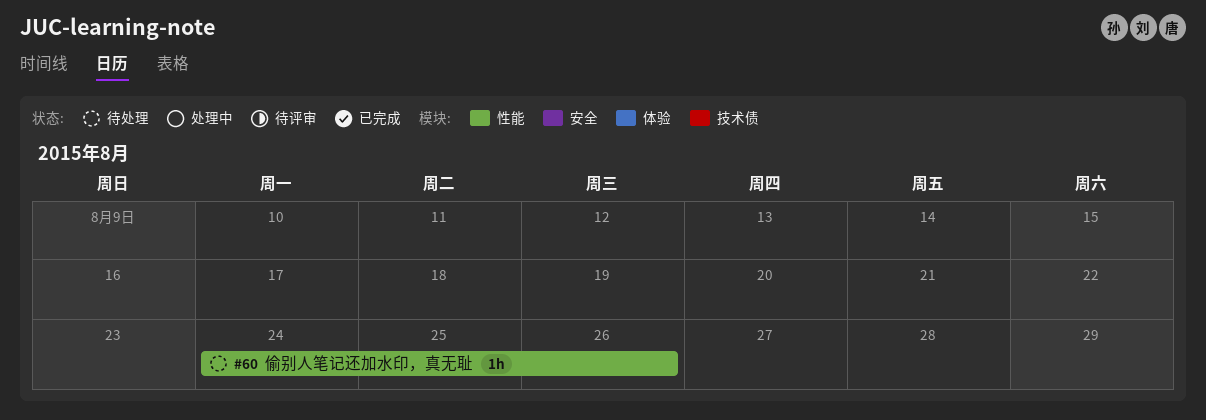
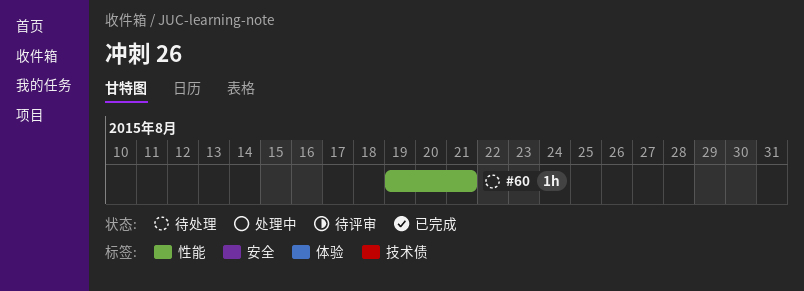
#60, start: Aug 24 -> Aug 19
#60, due: Aug 26 -> Aug 21

